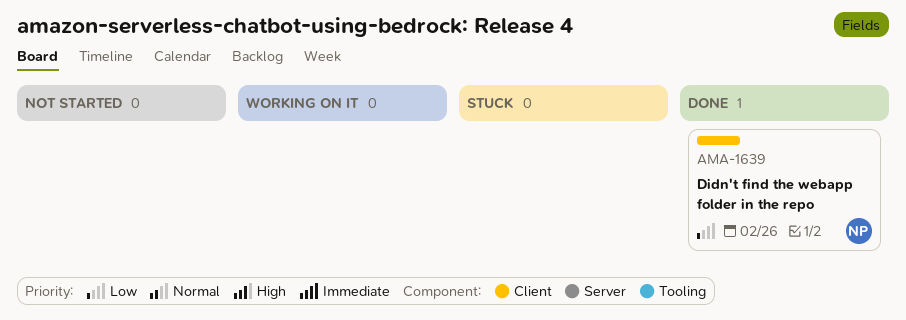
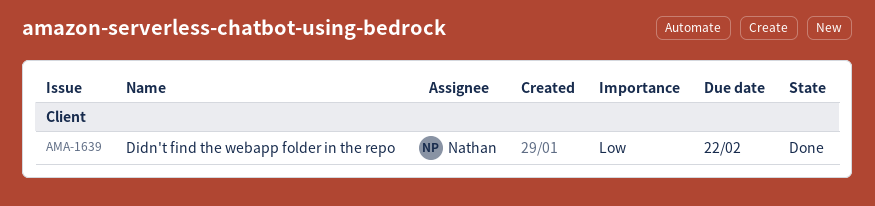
AMA-1639, due: Feb 26 -> Feb 22

